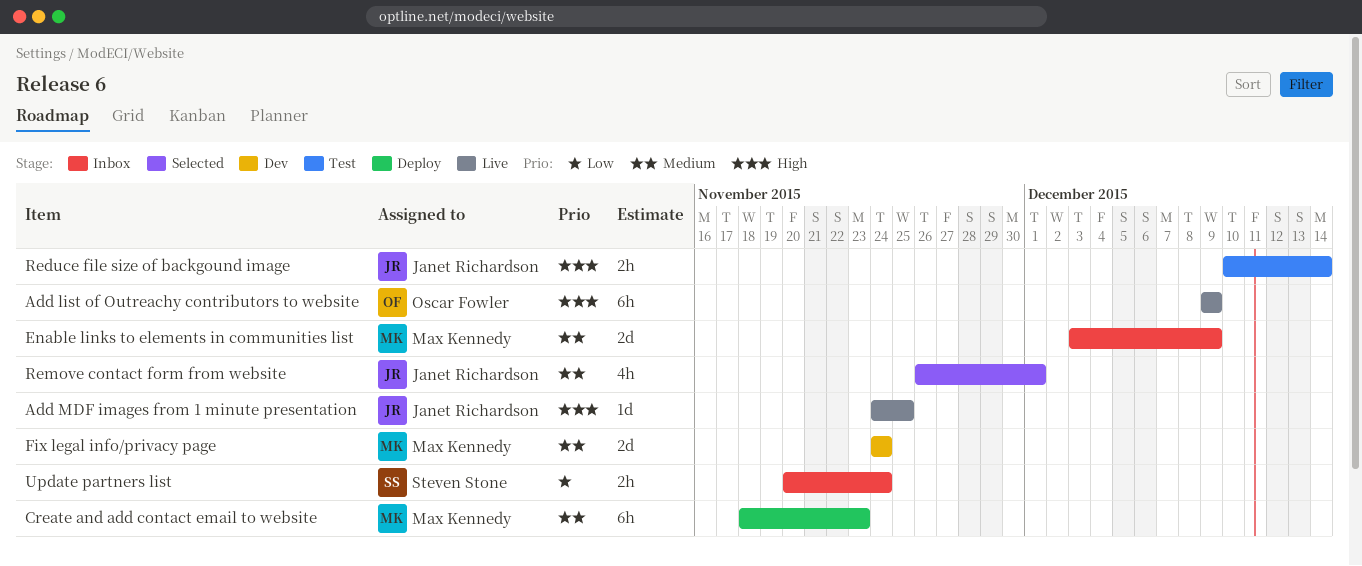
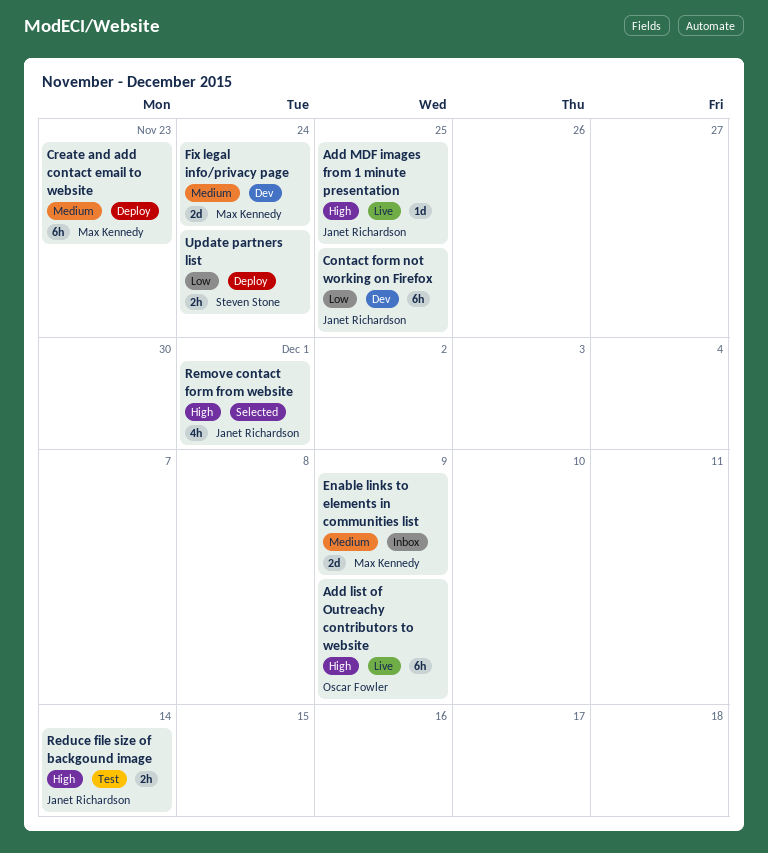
Contact form not working on Firefox: none -> present
Remove contact form from website, priority: Medium -> High
Update partners list, status: Inbox -> Deploy

